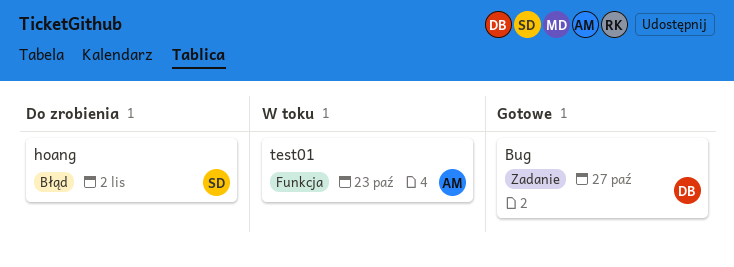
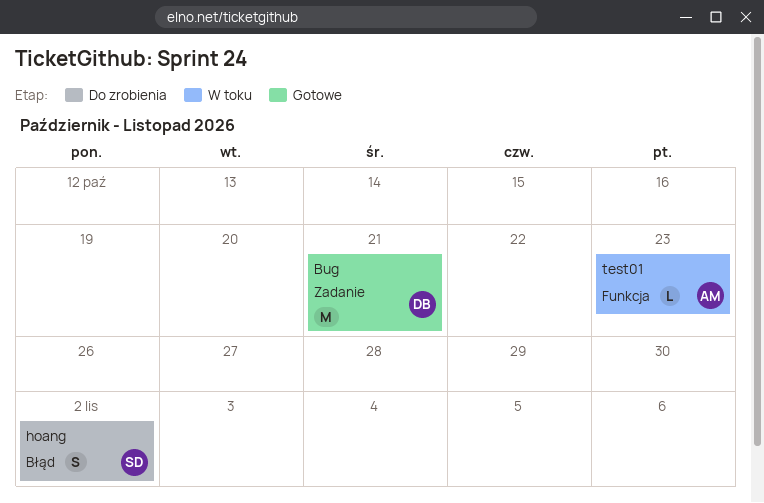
Bug, due: Oct 27 -> Oct 21

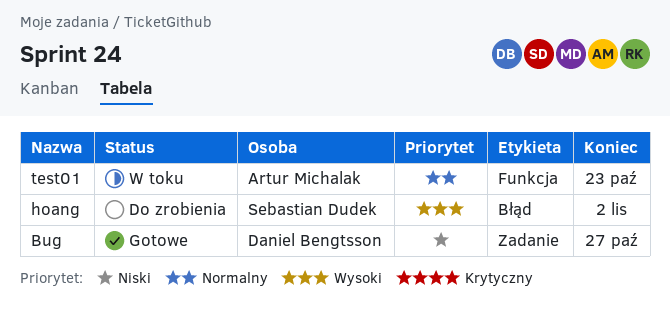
Bug, due: Oct 21 -> Oct 27

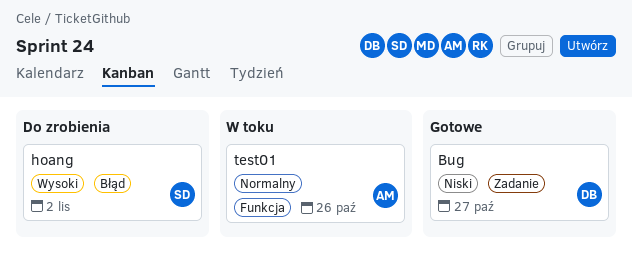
test01, due: Oct 23 -> Oct 26

